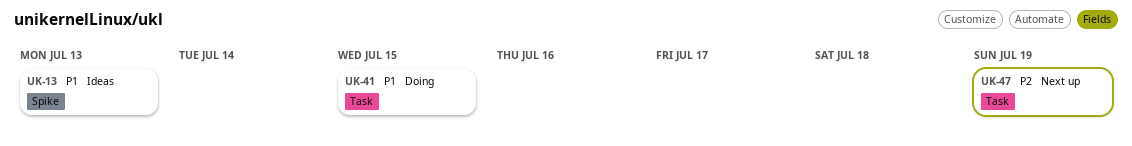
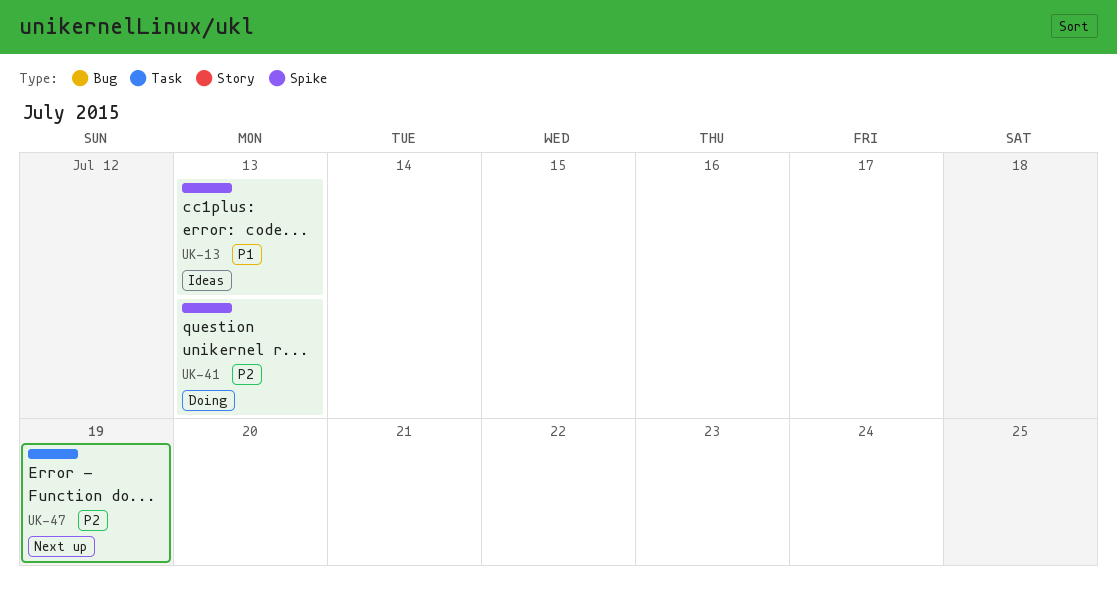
UK-41, priority: P1 -> P2
UK-41, label: Task -> Spike
UK-41, due: Jul 15 -> Jul 13

